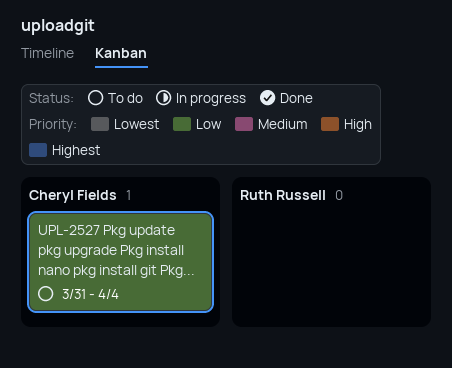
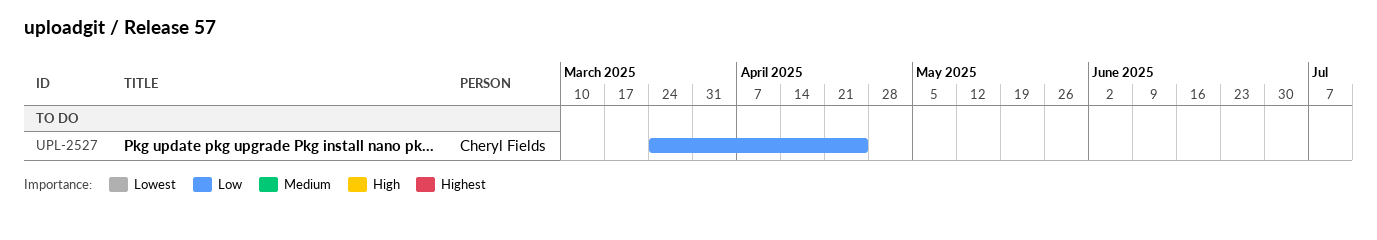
UPL-2527, start: Mar 31 -> Mar 24
UPL-2527, due: Apr 4 -> Apr 25

